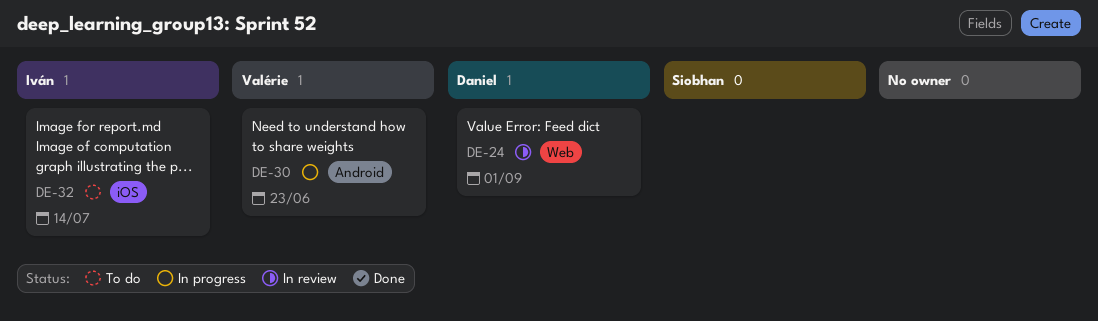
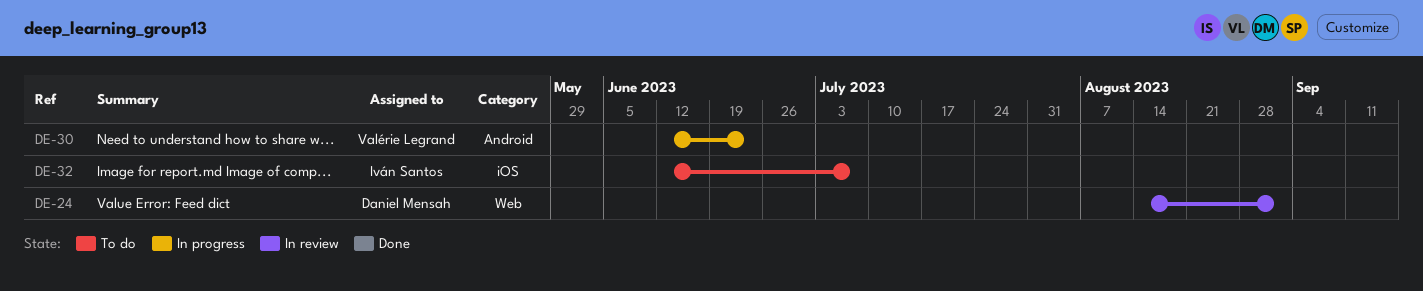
DE-32, due: Jul 14 -> Jul 7

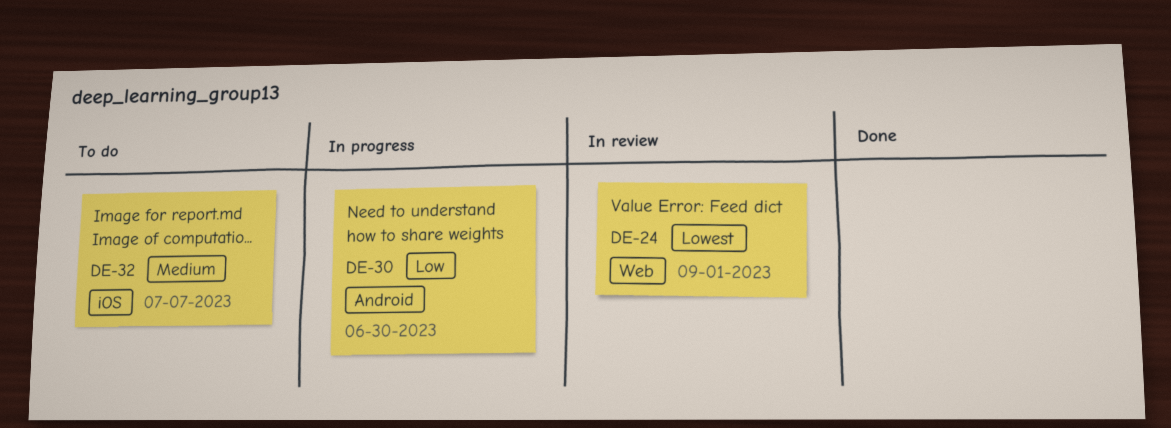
DE-30, due: Jun 23 -> Jun 30

